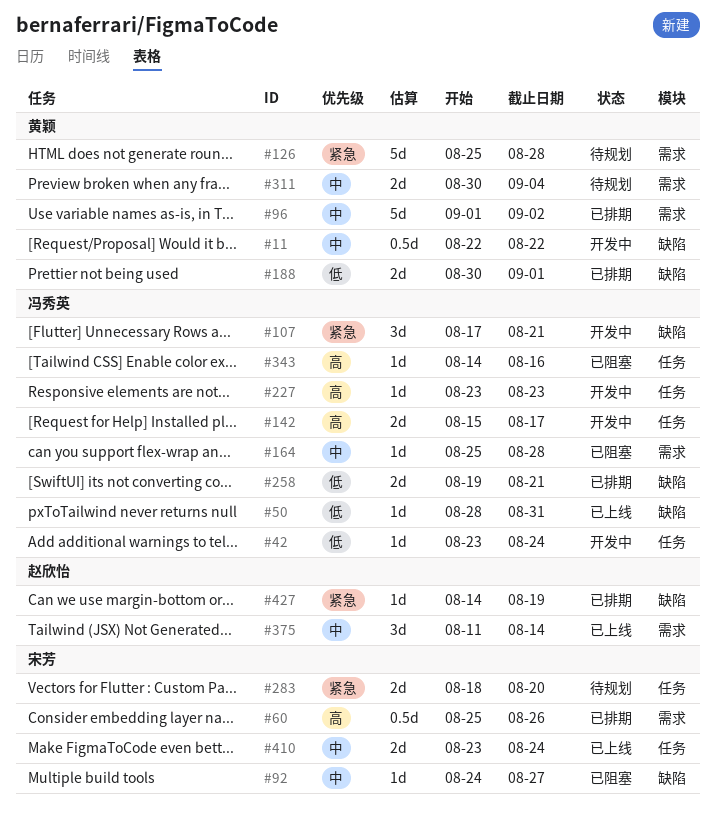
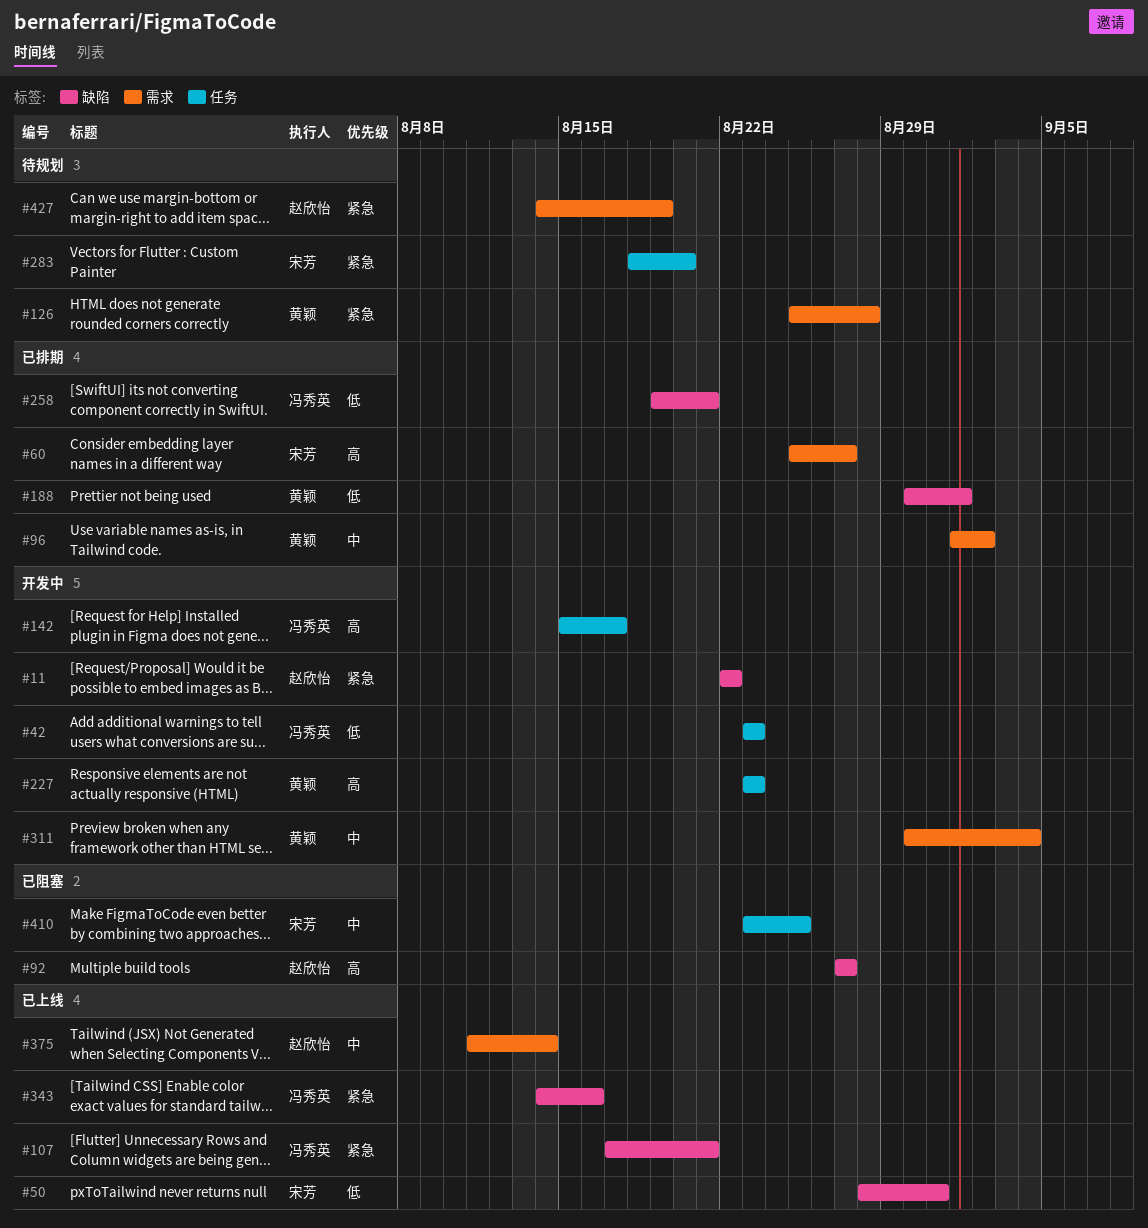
#11, owner: 黄颖 -> 赵欣怡
#11, priority: 中 -> 紧急
#42, due: Aug 24 -> Aug 23
#50, owner: 冯秀英 -> 宋芳
#60, due: Aug 26 -> Aug 27
#92, owner: 宋芳 -> 赵欣怡
#92, priority: 中 -> 高
#92, start: Aug 24 -> Aug 27
#107, status: 开发中 -> 已上线
#164: present -> none
#227, owner: 冯秀英 -> 黄颖
#311, status: 待规划 -> 开发中
#343, status: 已阻塞 -> 已上线
#343, priority: 高 -> 紧急
#343, label: 任务 -> 缺陷
#410, status: 已上线 -> 已阻塞
#410, due: Aug 24 -> Aug 25
#427, status: 已排期 -> 待规划
#427, label: 缺陷 -> 需求

